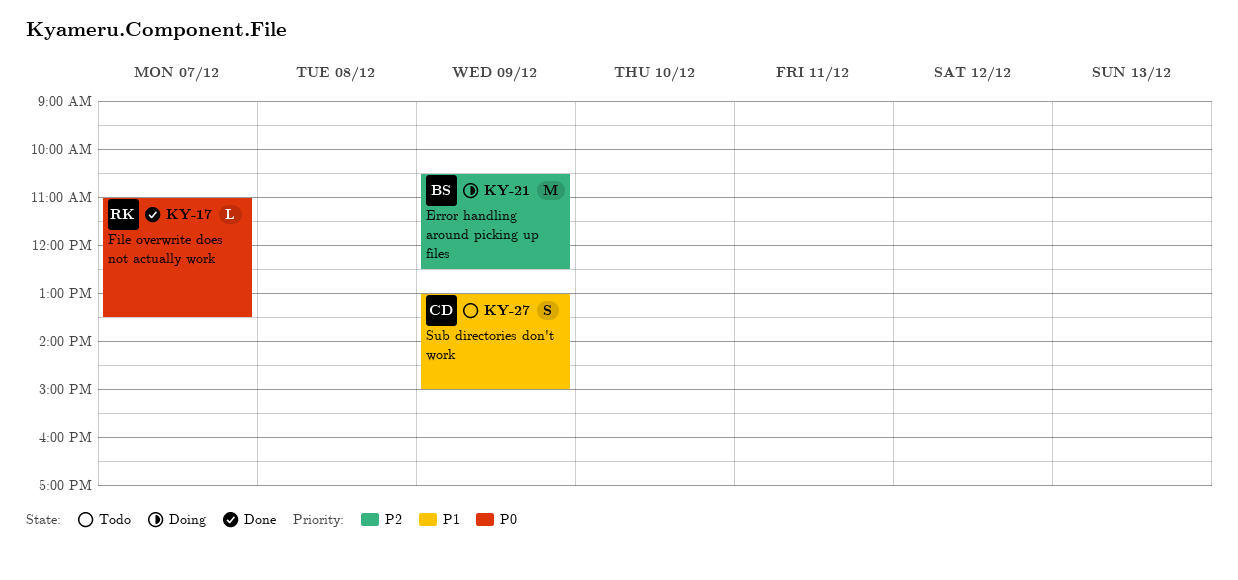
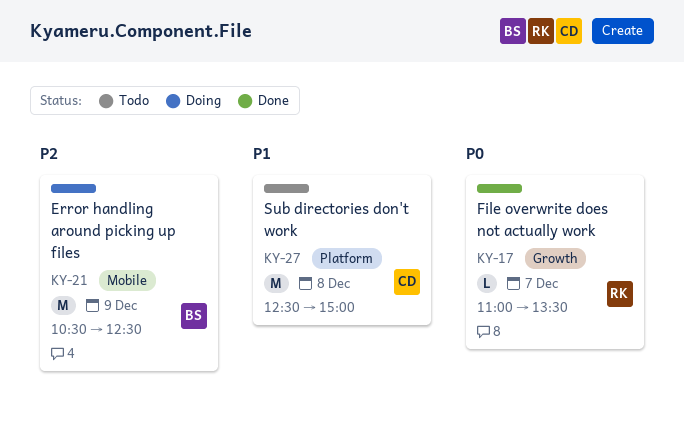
KY-27, estimate: S -> M
KY-27, day: Dec 9 -> Dec 8
KY-27, begins: 13:00 -> 12:30

